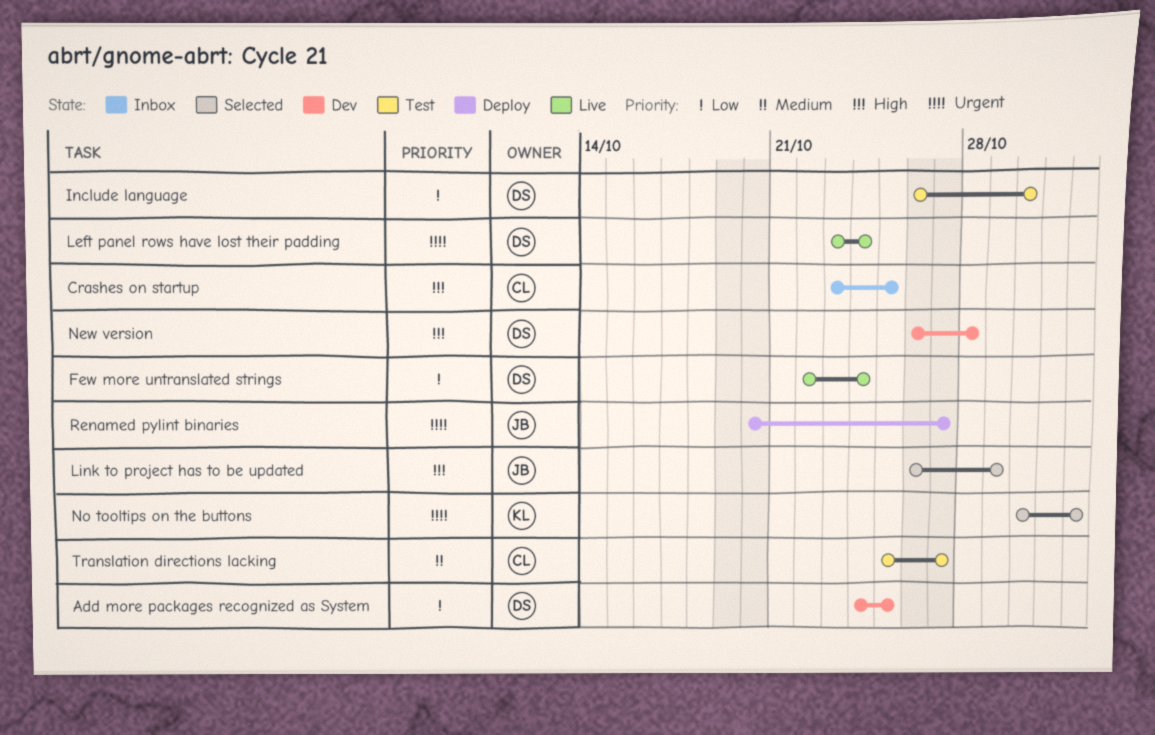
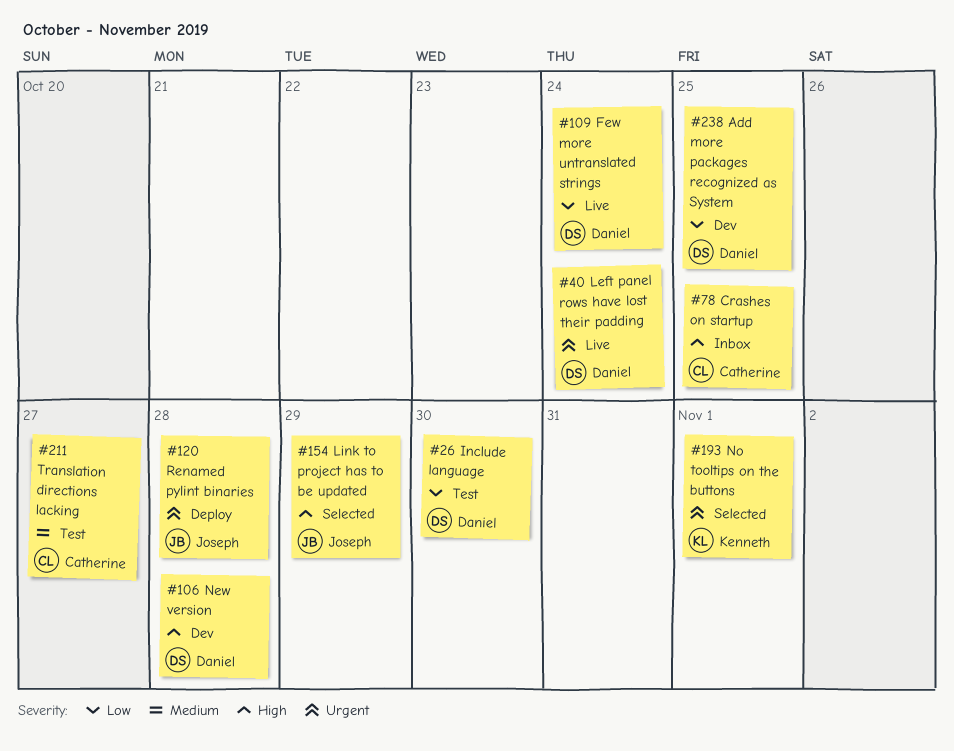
Renamed pylint binaries, due: Oct 27 -> Oct 28

